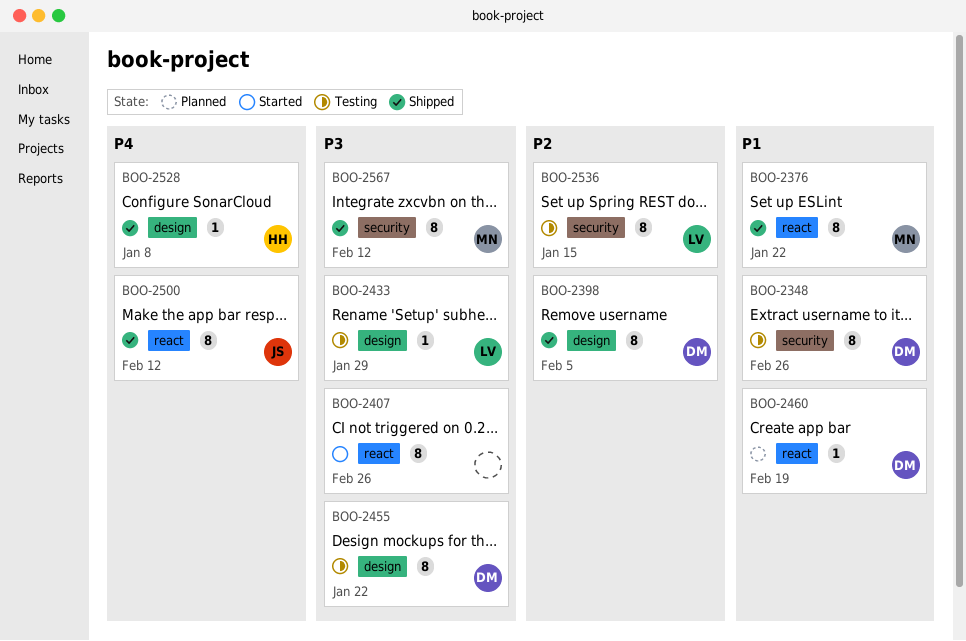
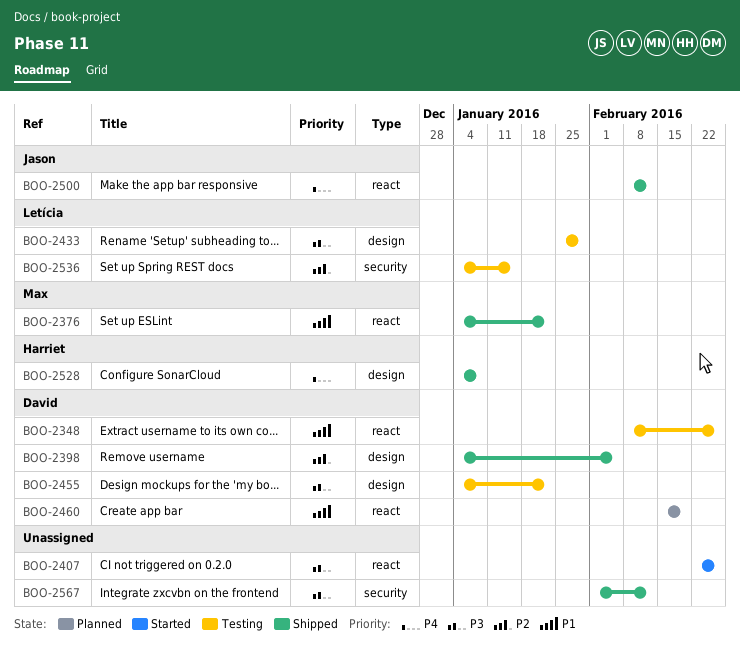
BOO-2348, label: security -> react
BOO-2567, owner: Max -> none

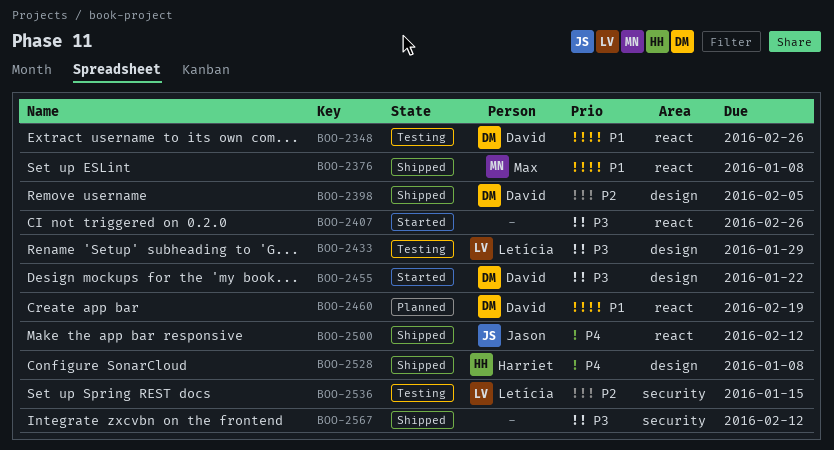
BOO-2376, due: Jan 22 -> Jan 8
BOO-2455, status: Testing -> Started

